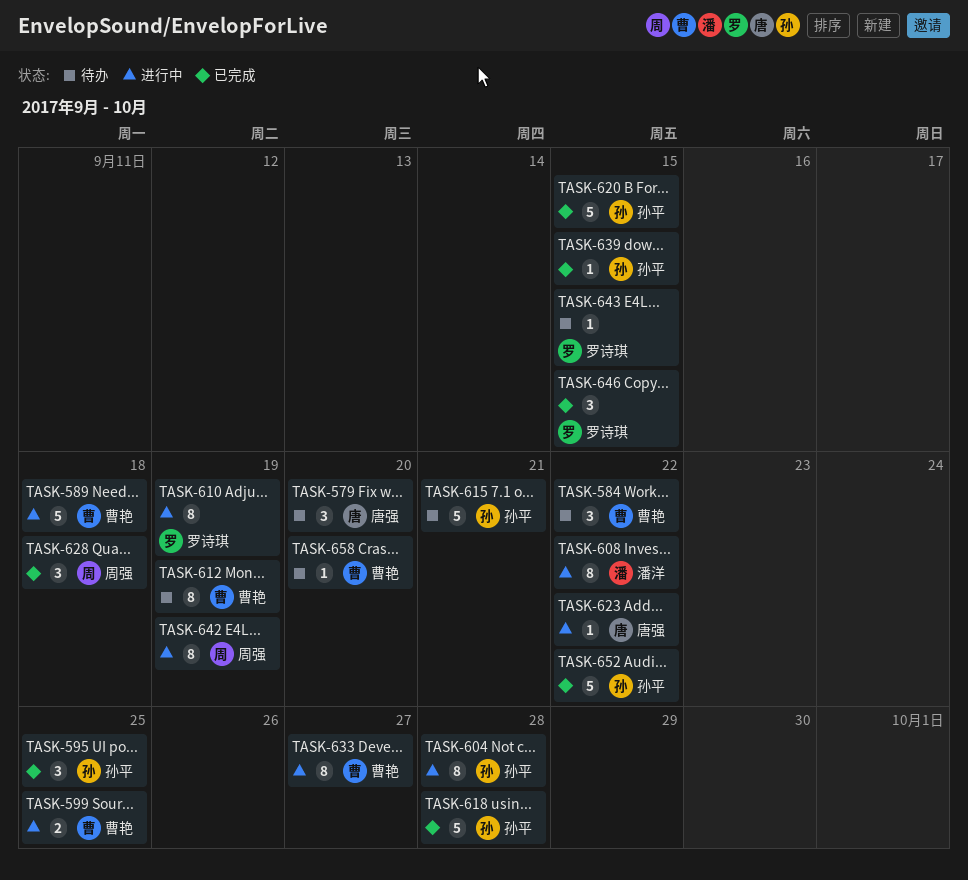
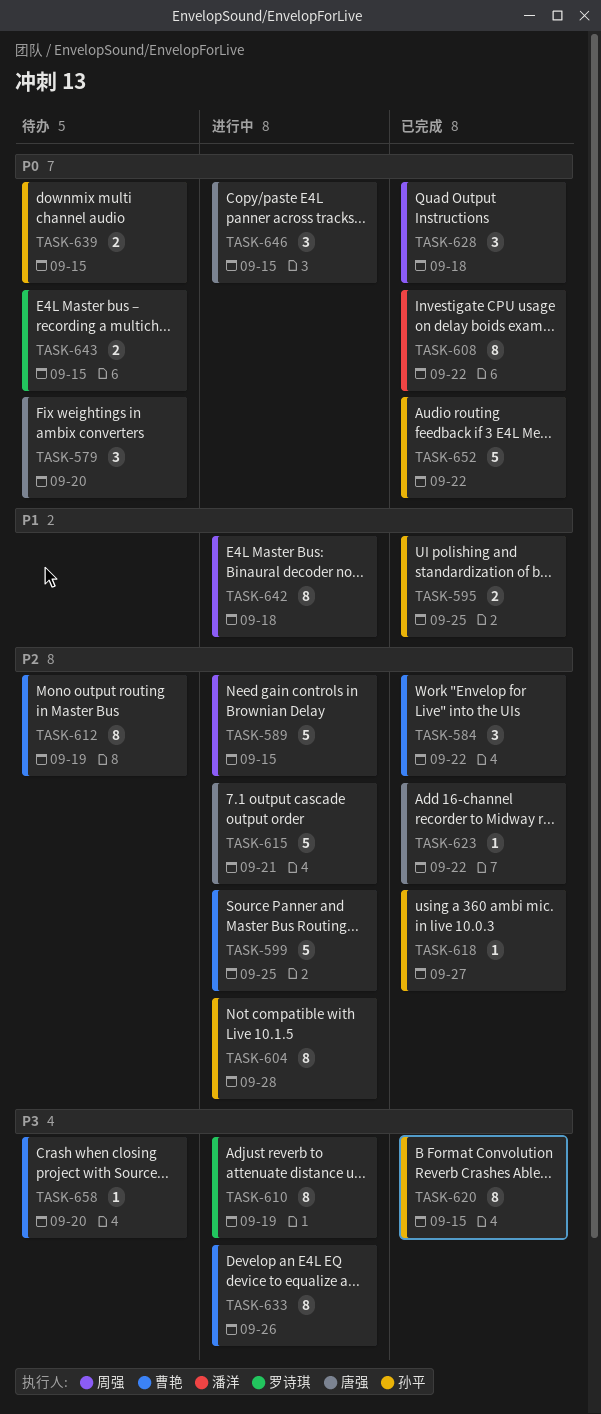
TASK-584, status: 待办 -> 已完成
TASK-589, owner: 曹艳 -> 周强
TASK-589, due: Sep 18 -> Sep 15
TASK-595, estimate: 3 -> 2
TASK-599, estimate: 2 -> 5
TASK-608, status: 进行中 -> 已完成
TASK-615, status: 待办 -> 进行中
TASK-615, owner: 孙平 -> 唐强
TASK-618, estimate: 5 -> 1
TASK-618, due: Sep 28 -> Sep 27
TASK-620, estimate: 5 -> 8
TASK-623, status: 进行中 -> 已完成
TASK-633, due: Sep 27 -> Sep 26
TASK-639, status: 已完成 -> 待办
TASK-639, estimate: 1 -> 2
TASK-642, due: Sep 19 -> Sep 18
TASK-643, estimate: 1 -> 2
TASK-646, status: 已完成 -> 进行中
TASK-646, owner: 罗诗琪 -> 唐强

